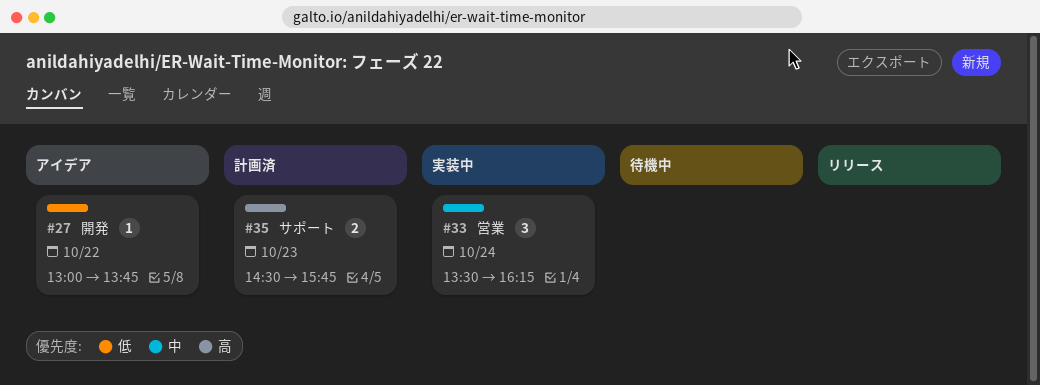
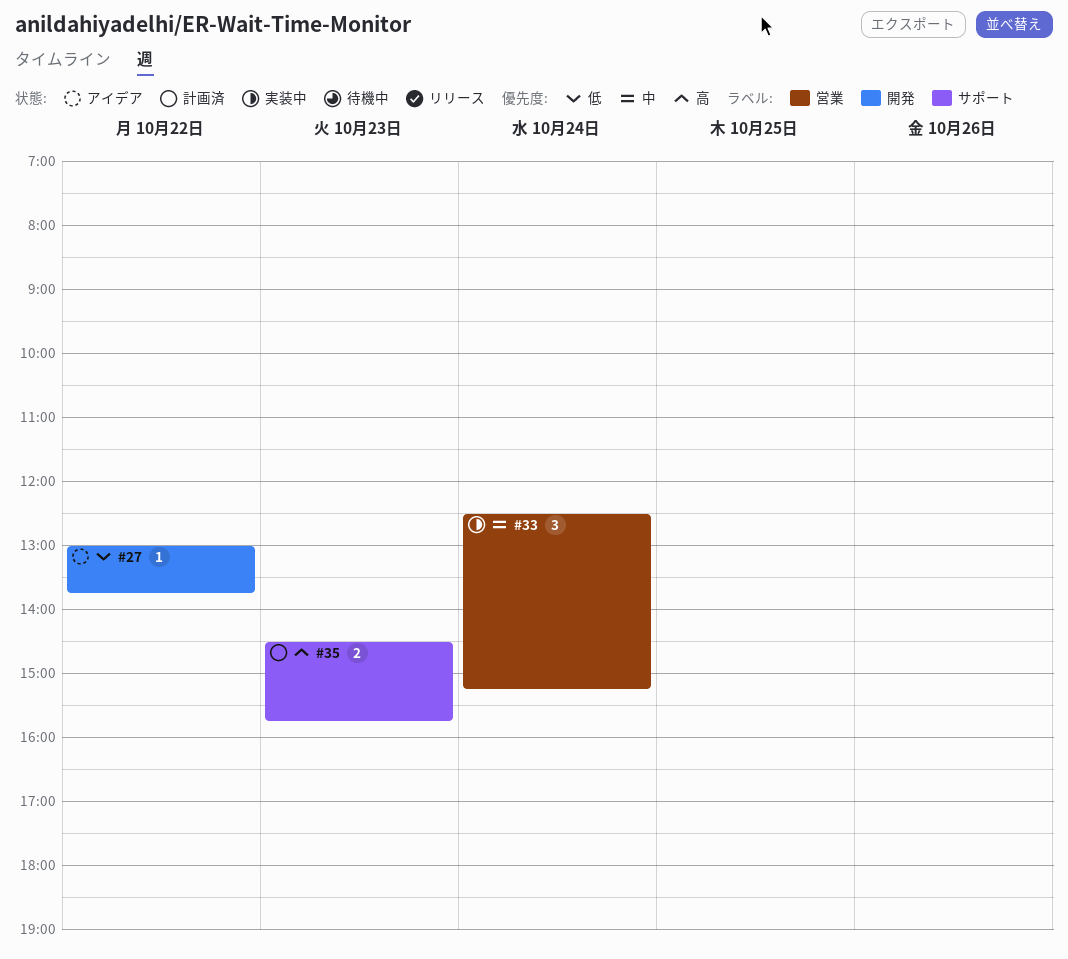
#33, begins: 13:30 -> 12:30
#33, ends: 16:15 -> 15:15

